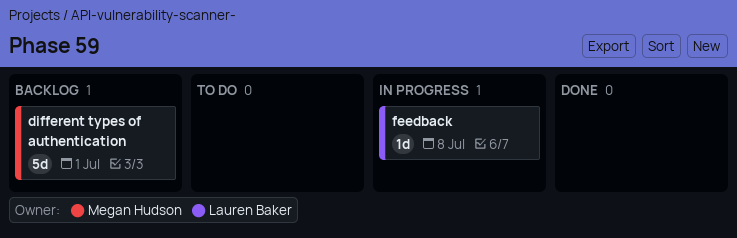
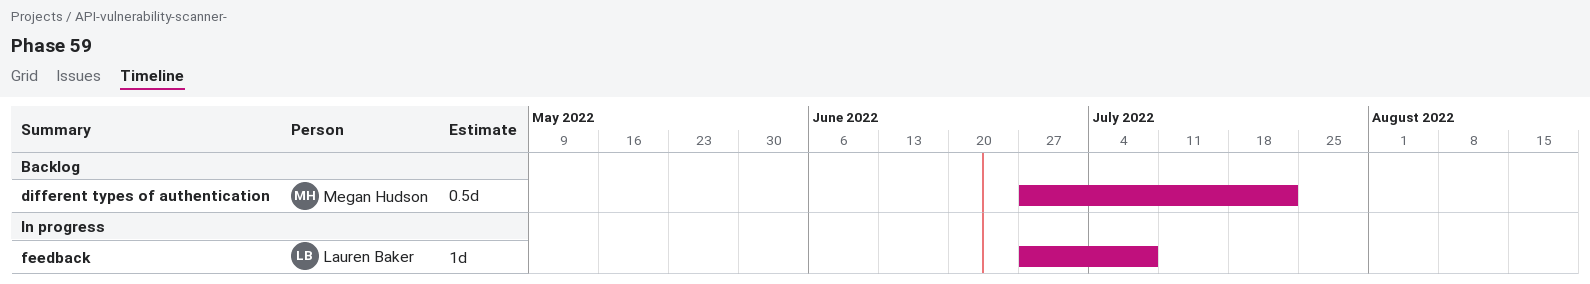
different types of authentication, estimate: 5d -> 0.5d
different types of authentication, due: Jul 1 -> Jul 22

